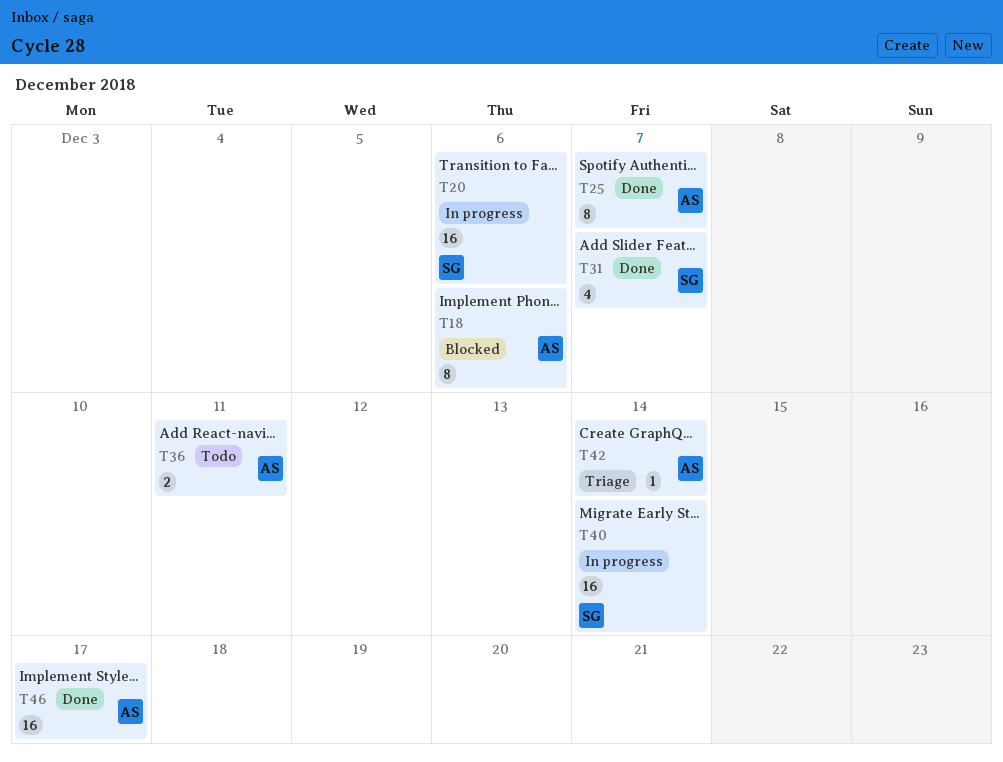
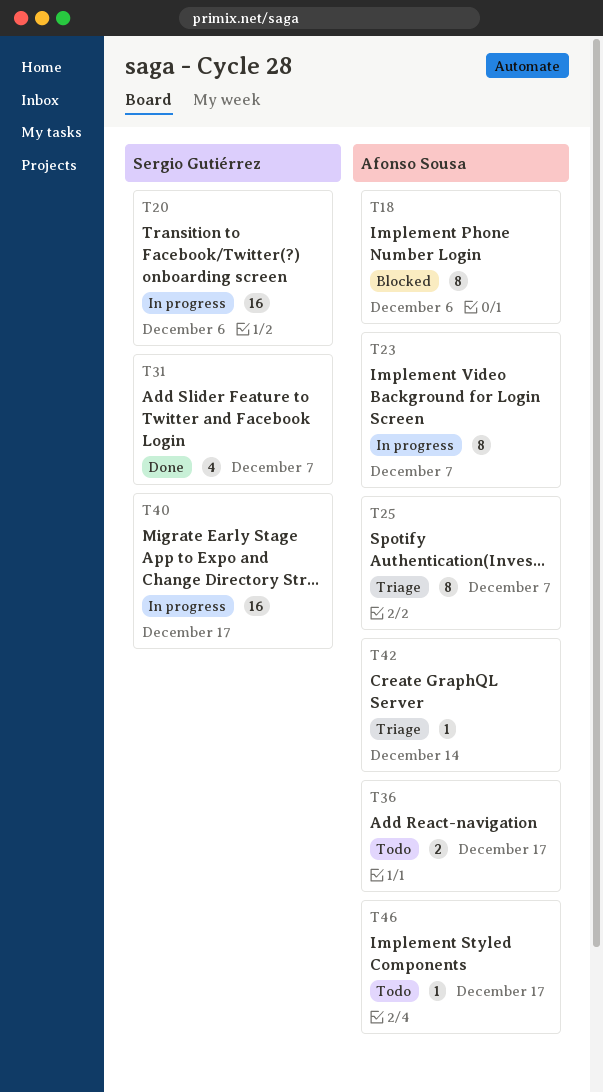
T23: none -> present
T25, status: Done -> Triage
T36, due: Dec 11 -> Dec 17
T40, due: Dec 14 -> Dec 17
T46, status: Done -> Todo
T46, estimate: 16 -> 1

